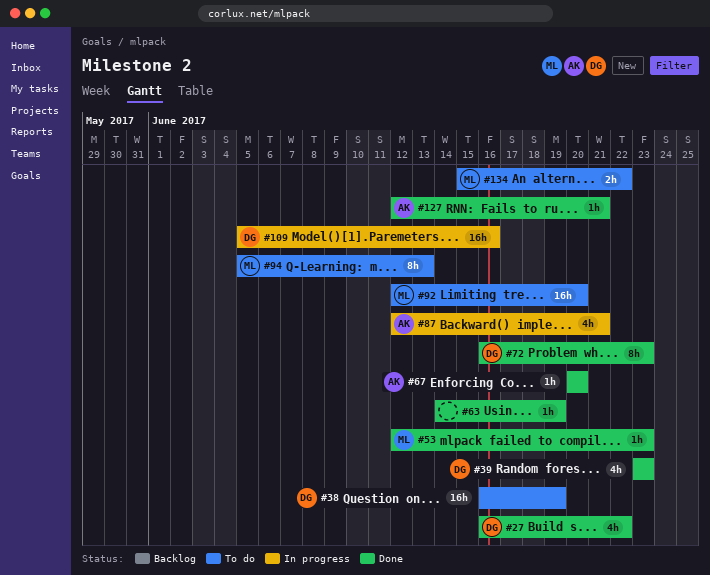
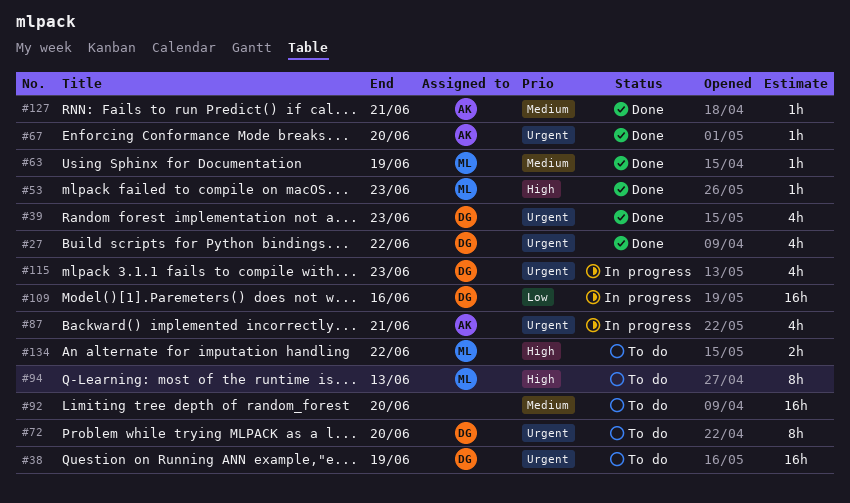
#63, owner: none -> ML
#72, status: Done -> To do
#72, due: Jun 23 -> Jun 20
#92, owner: ML -> none
#115: none -> present

